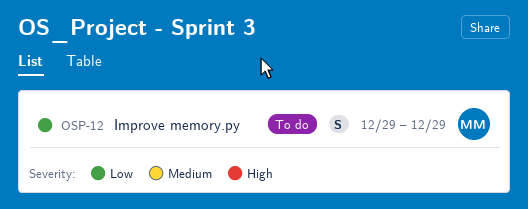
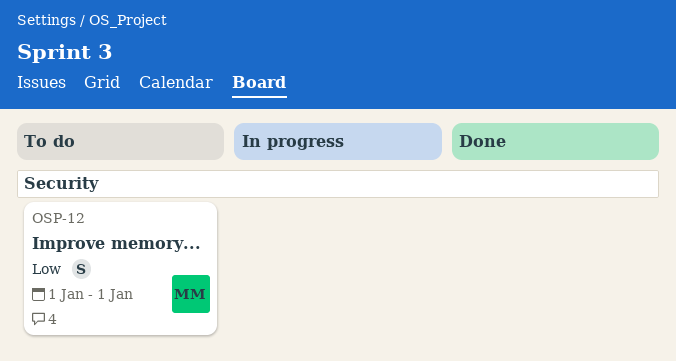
OSP-12, start: Dec 29 -> Jan 1
OSP-12, due: Dec 29 -> Jan 1

